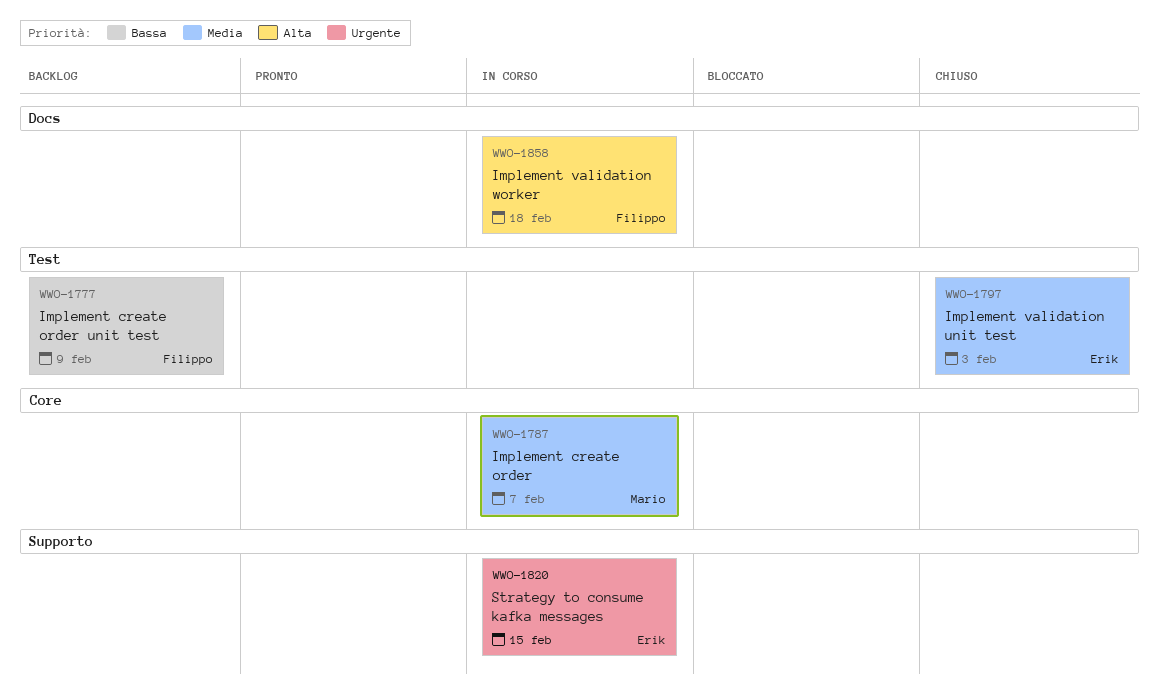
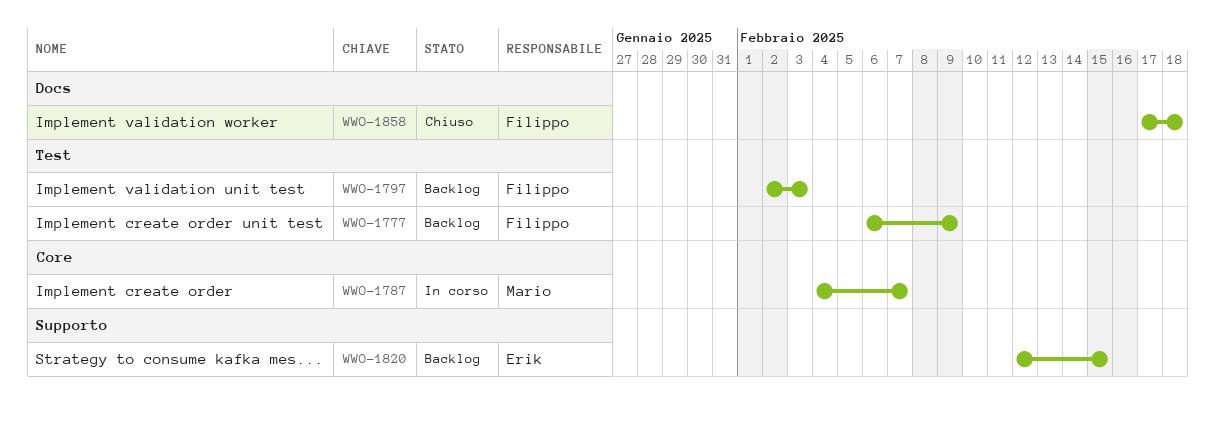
WWO-1797, status: Chiuso -> Backlog
WWO-1797, owner: Erik -> Filippo
WWO-1820, status: In corso -> Backlog
WWO-1858, status: In corso -> Chiuso

